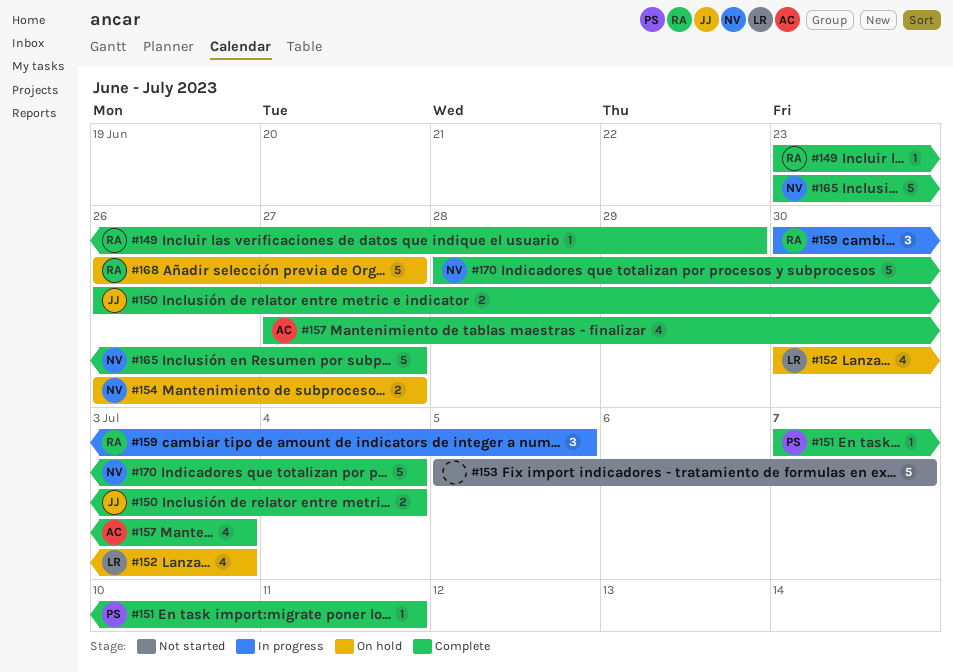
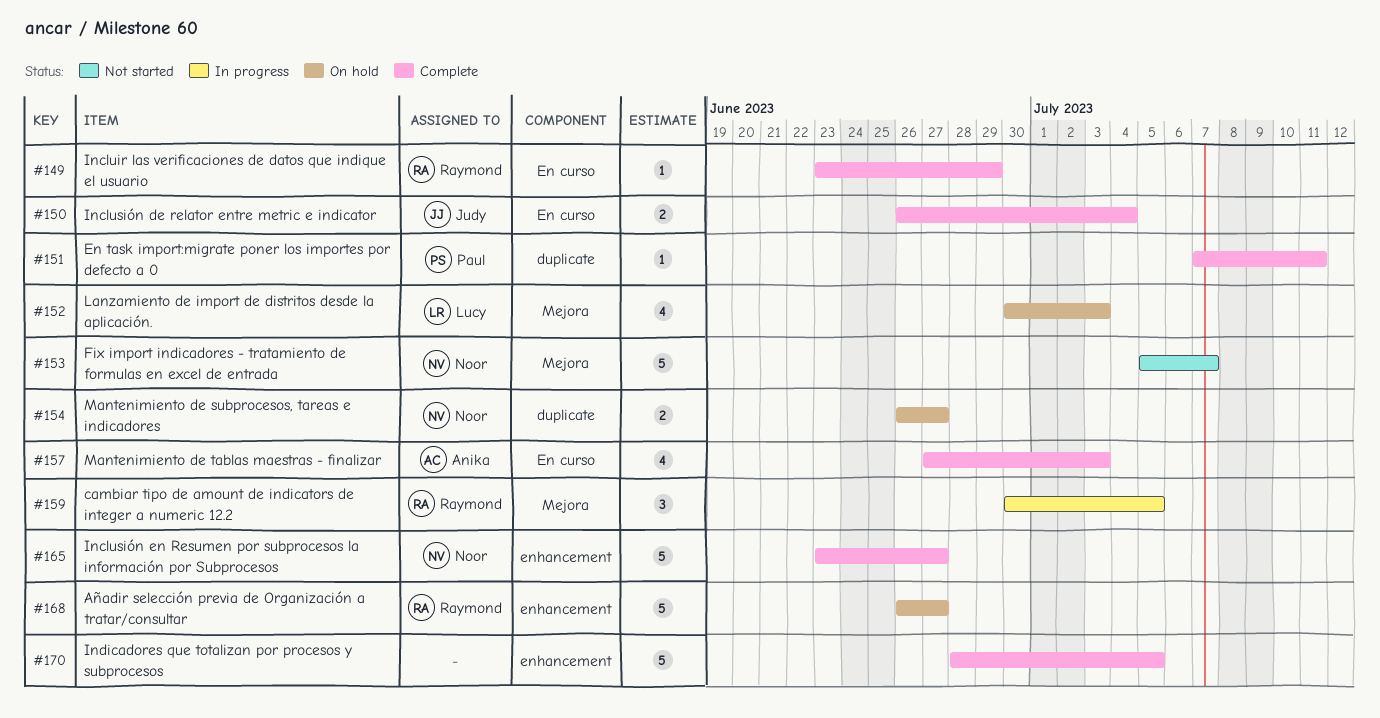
#153, owner: none -> Noor
#170, owner: Noor -> none
#170, due: Jul 4 -> Jul 5

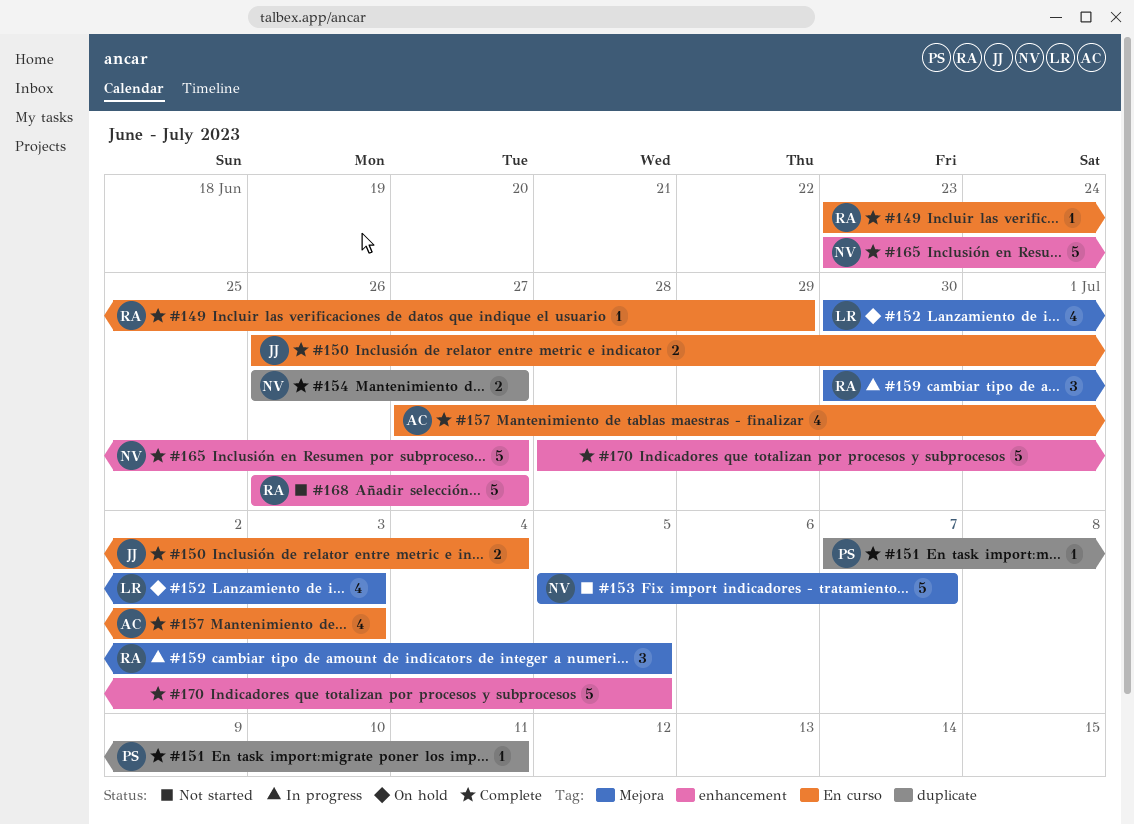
#154, status: On hold -> Complete
#168, status: On hold -> Not started

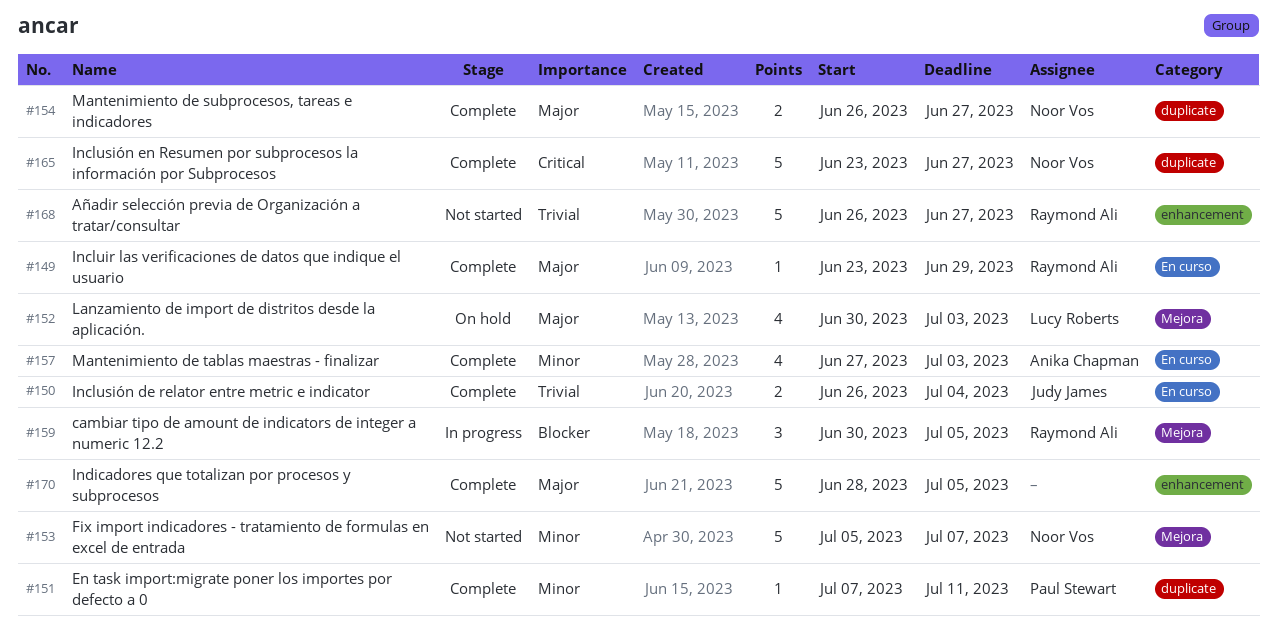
#165, label: enhancement -> duplicate

